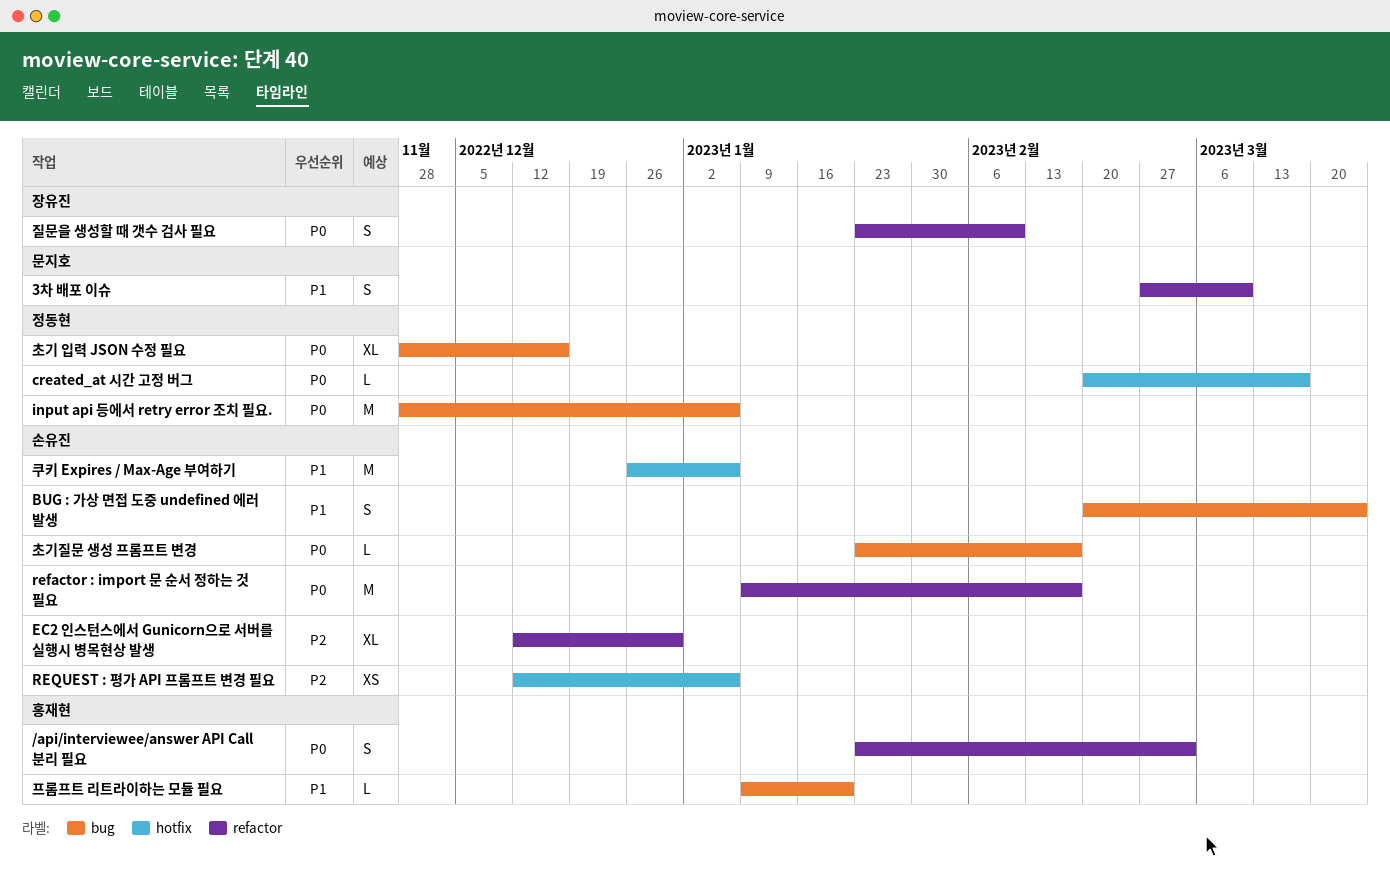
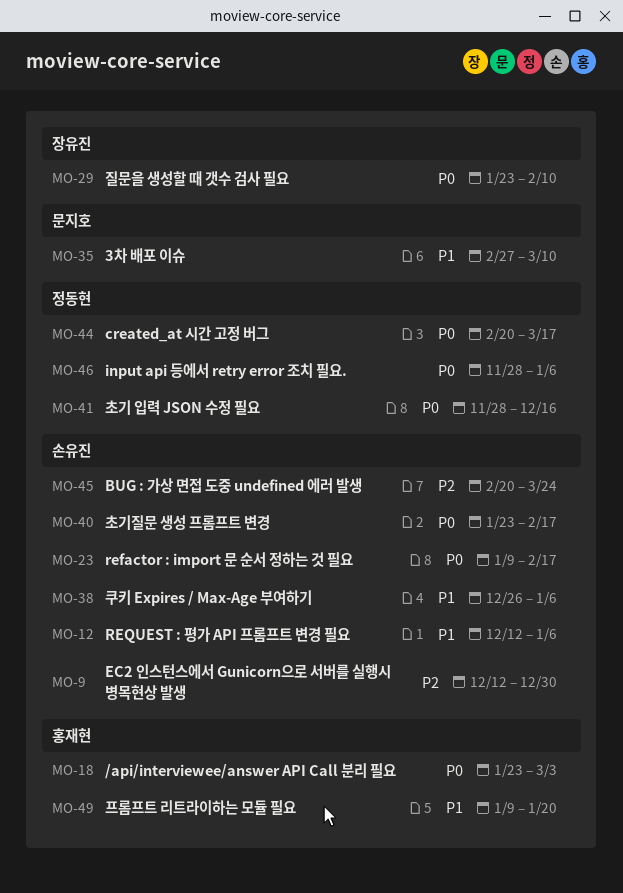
BUG : 가상 면접 도중 undefined 에러 발생, priority: P1 -> P2
REQUEST : 평가 API 프롬프트 변경 필요, priority: P2 -> P1

